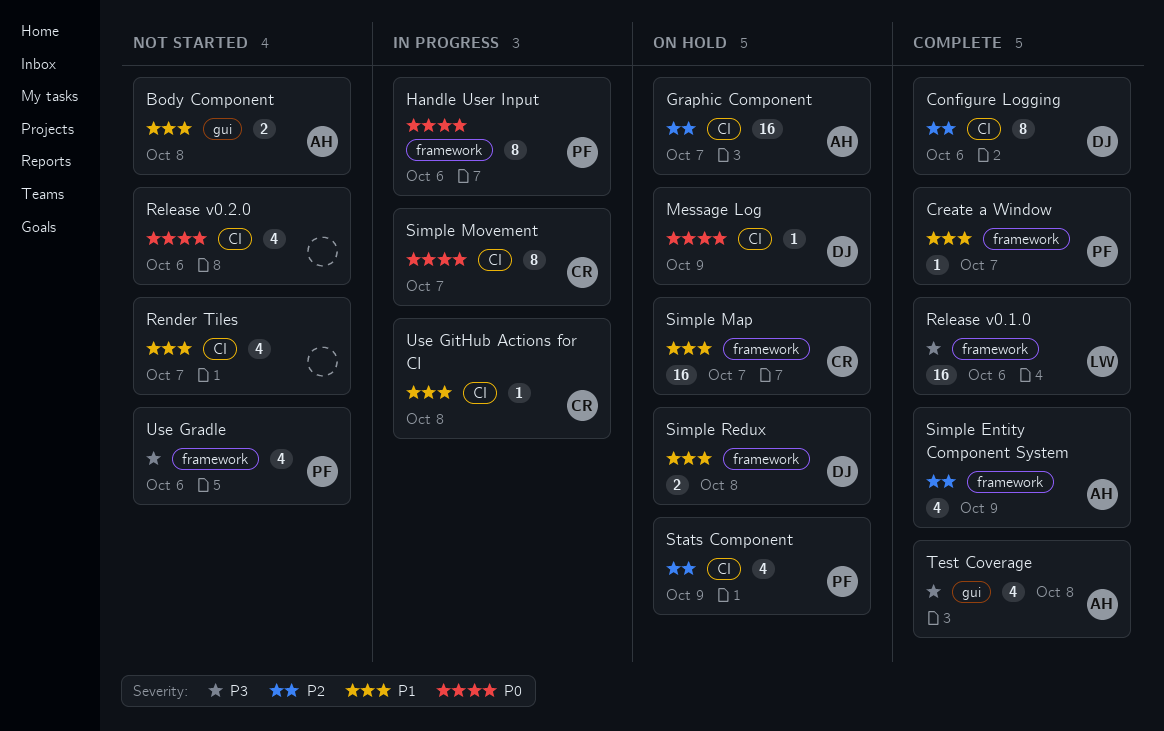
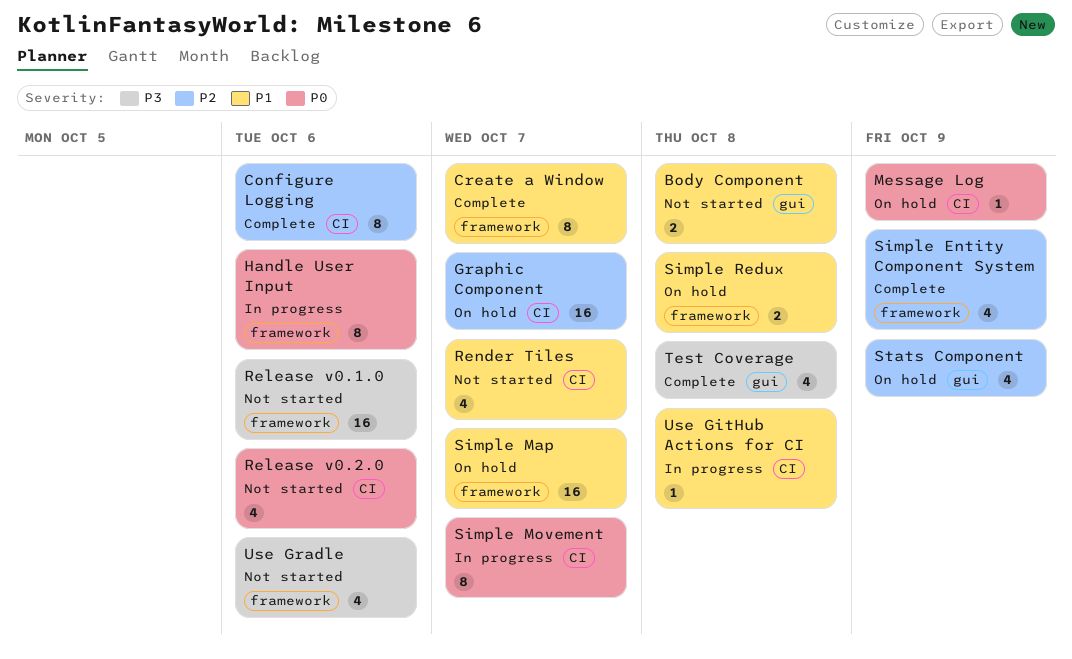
Create a Window, estimate: 1 -> 8
Release v0.1.0, status: Complete -> Not started
Stats Component, label: CI -> gui

